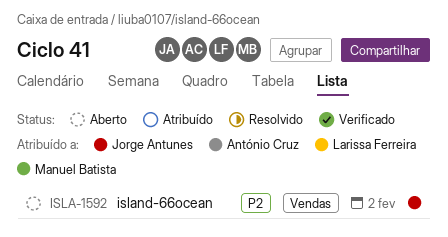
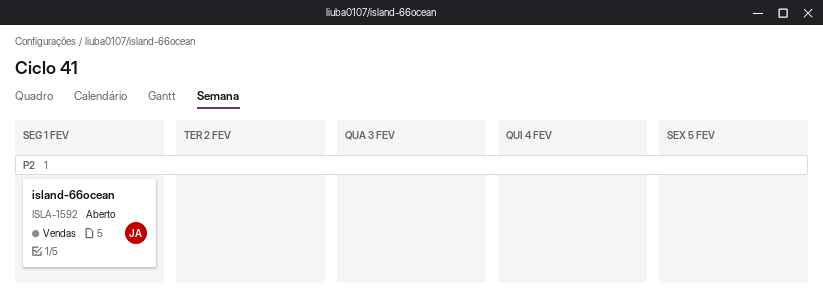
ISLA-1592, due: Feb 2 -> Feb 1

